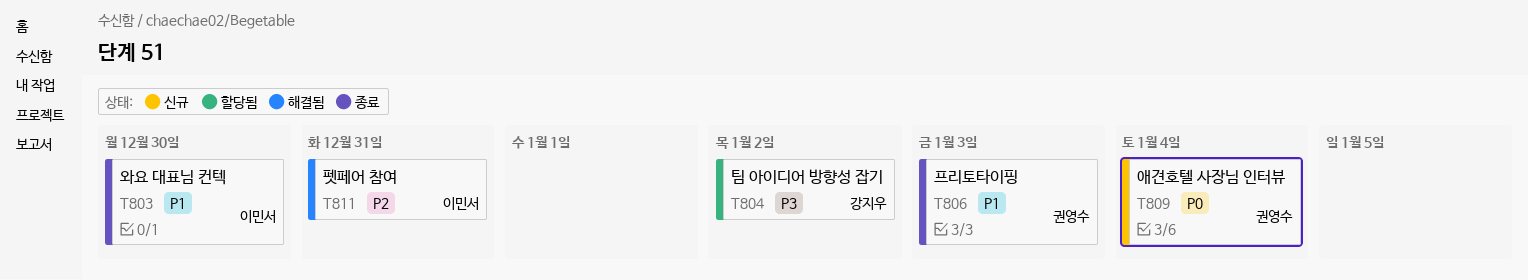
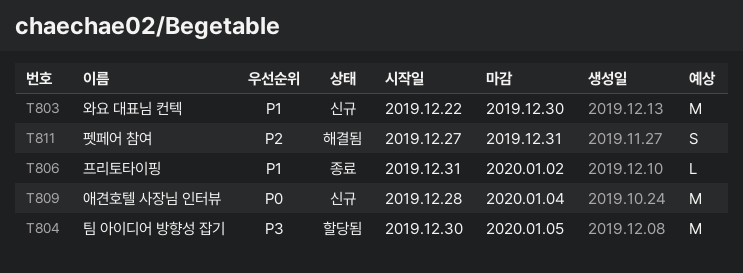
T803, status: 종료 -> 신규
T804, due: Jan 2 -> Jan 5
T806, due: Jan 3 -> Jan 2

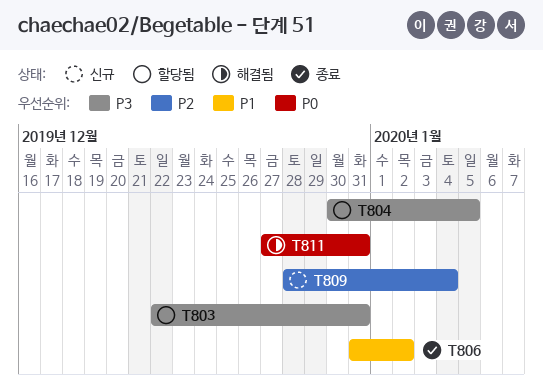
T803, status: 신규 -> 할당됨
T803, priority: P1 -> P3
T803, due: Dec 30 -> Dec 31
T809, priority: P0 -> P2
T811, priority: P2 -> P0

